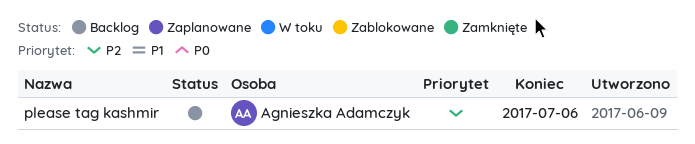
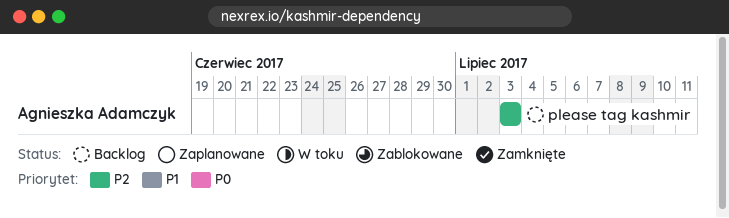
please tag kashmir, due: Jul 6 -> Jul 3

